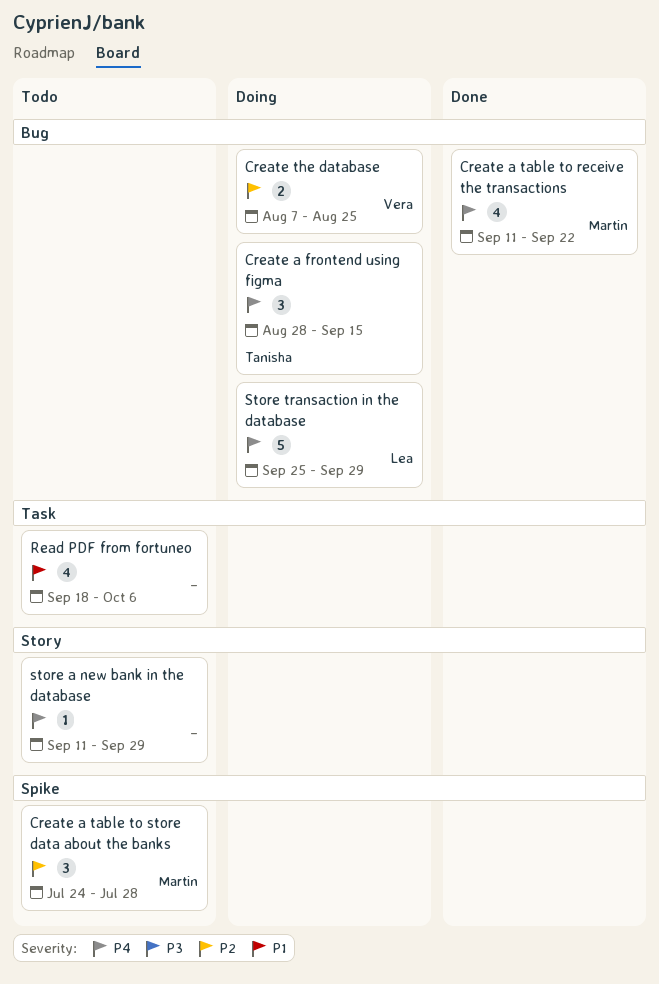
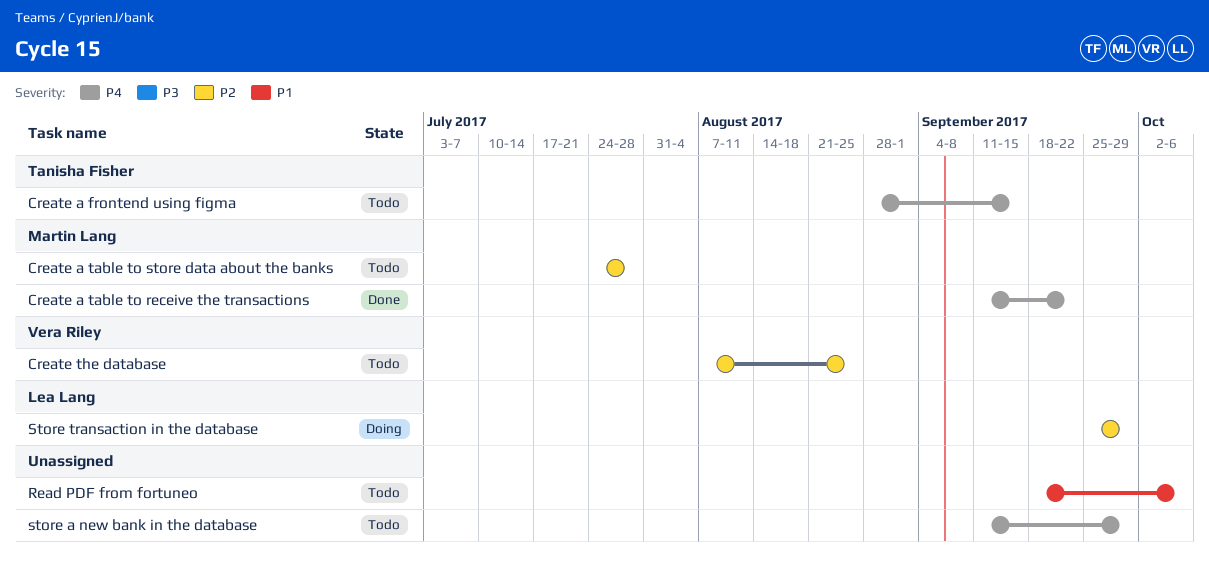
Create a frontend using figma, status: Doing -> Todo
Create the database, status: Doing -> Todo
Store transaction in the database, priority: P4 -> P2

